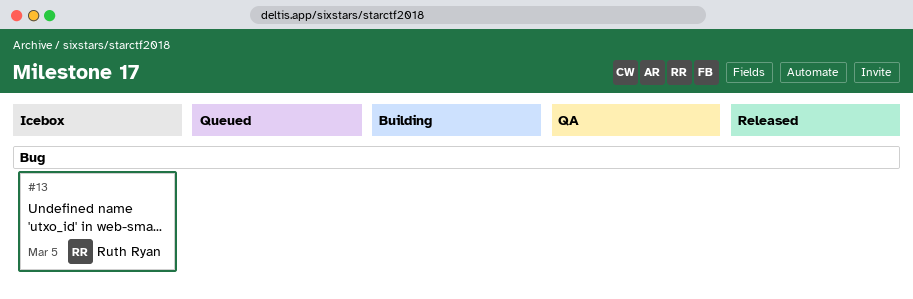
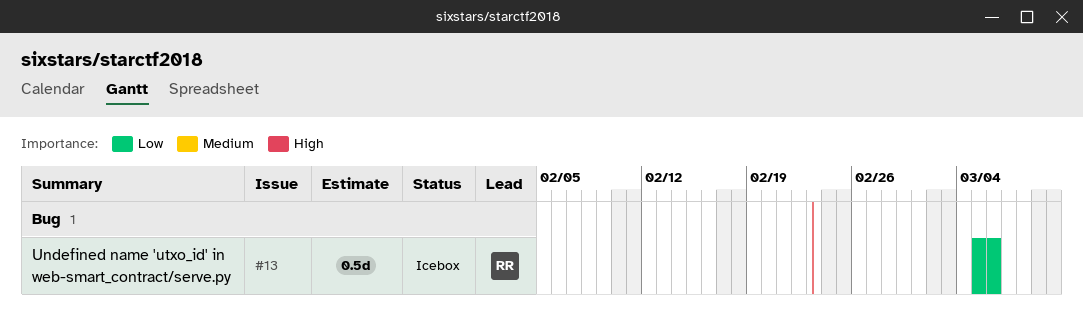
#13, due: Mar 5 -> Mar 6

